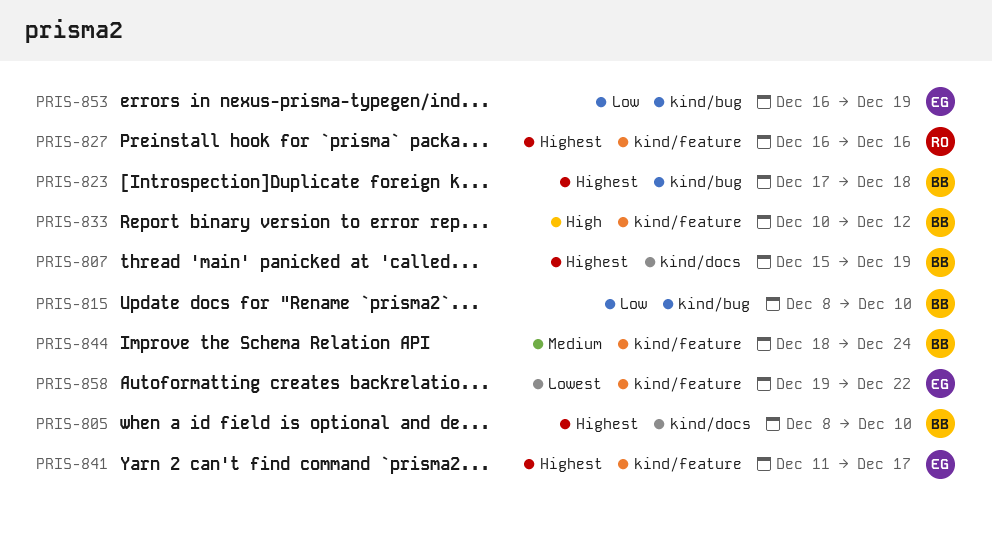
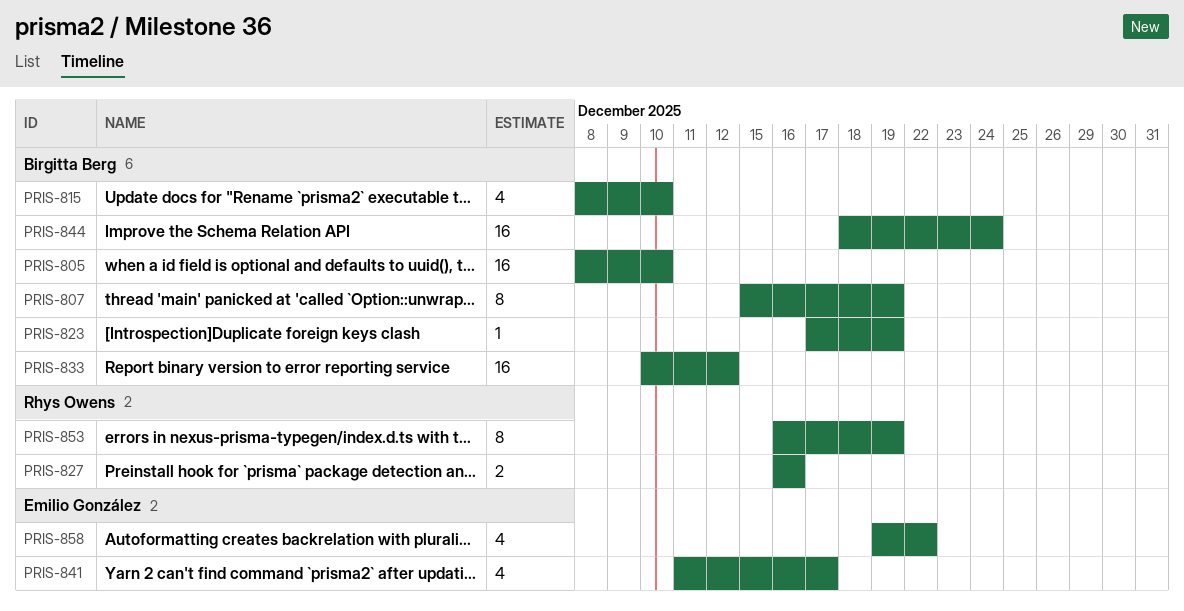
PRIS-823, due: Dec 18 -> Dec 19
PRIS-853, owner: Emilio González -> Rhys Owens

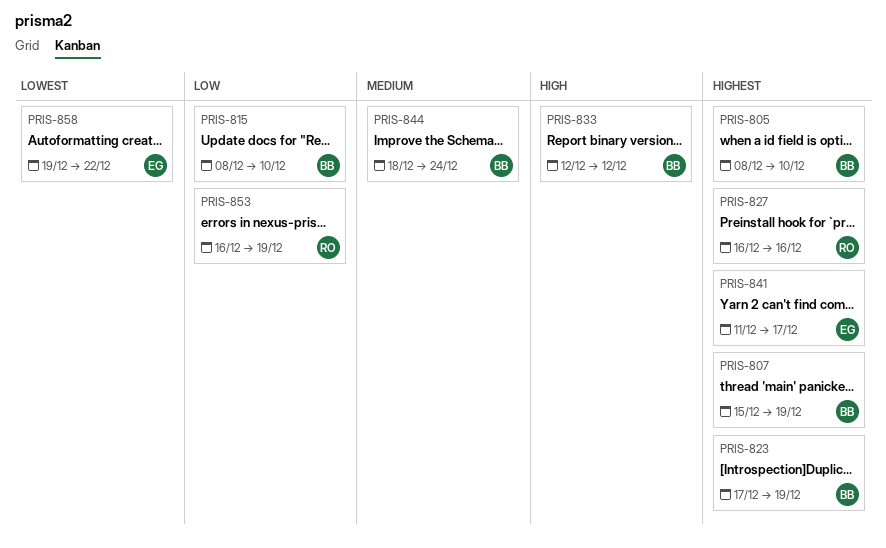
PRIS-833, start: Dec 10 -> Dec 12

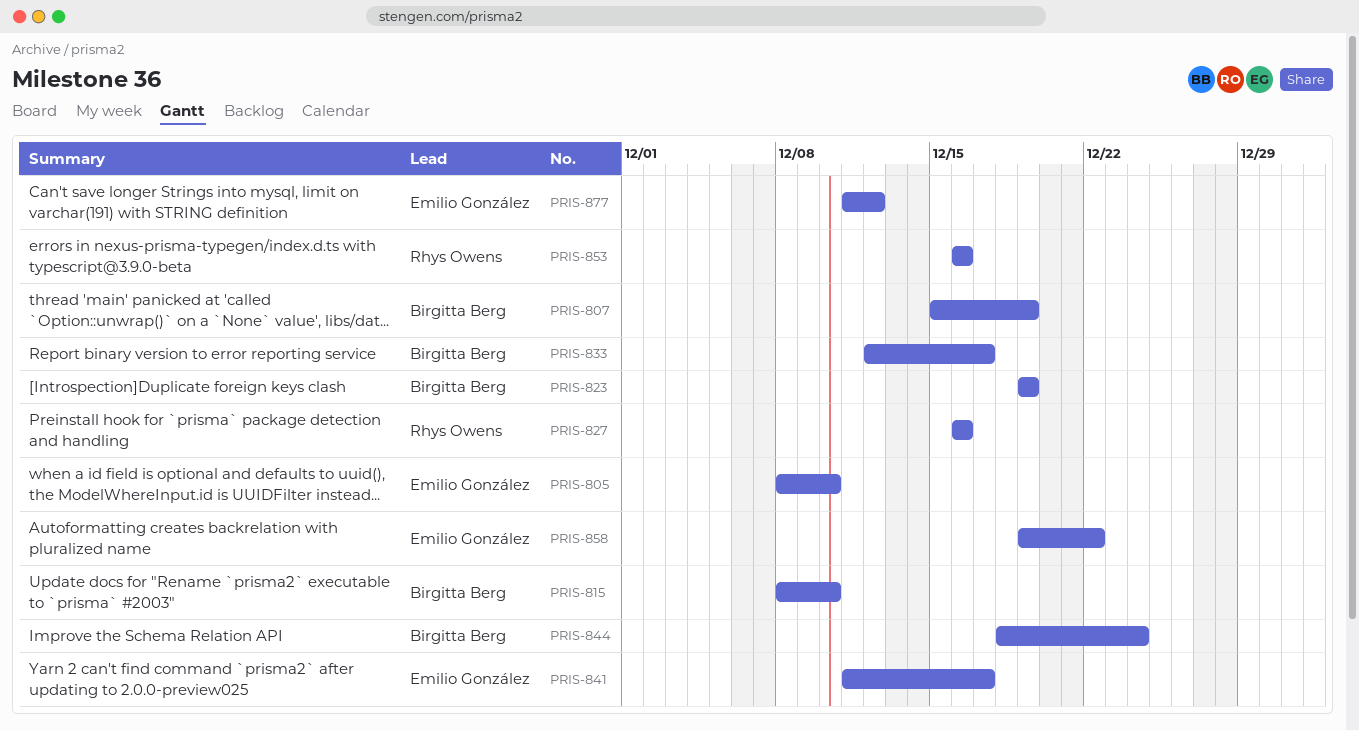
PRIS-805, owner: Birgitta Berg -> Emilio González
PRIS-823, start: Dec 17 -> Dec 19
PRIS-833, due: Dec 12 -> Dec 17
PRIS-853, due: Dec 19 -> Dec 16
PRIS-877: none -> present

